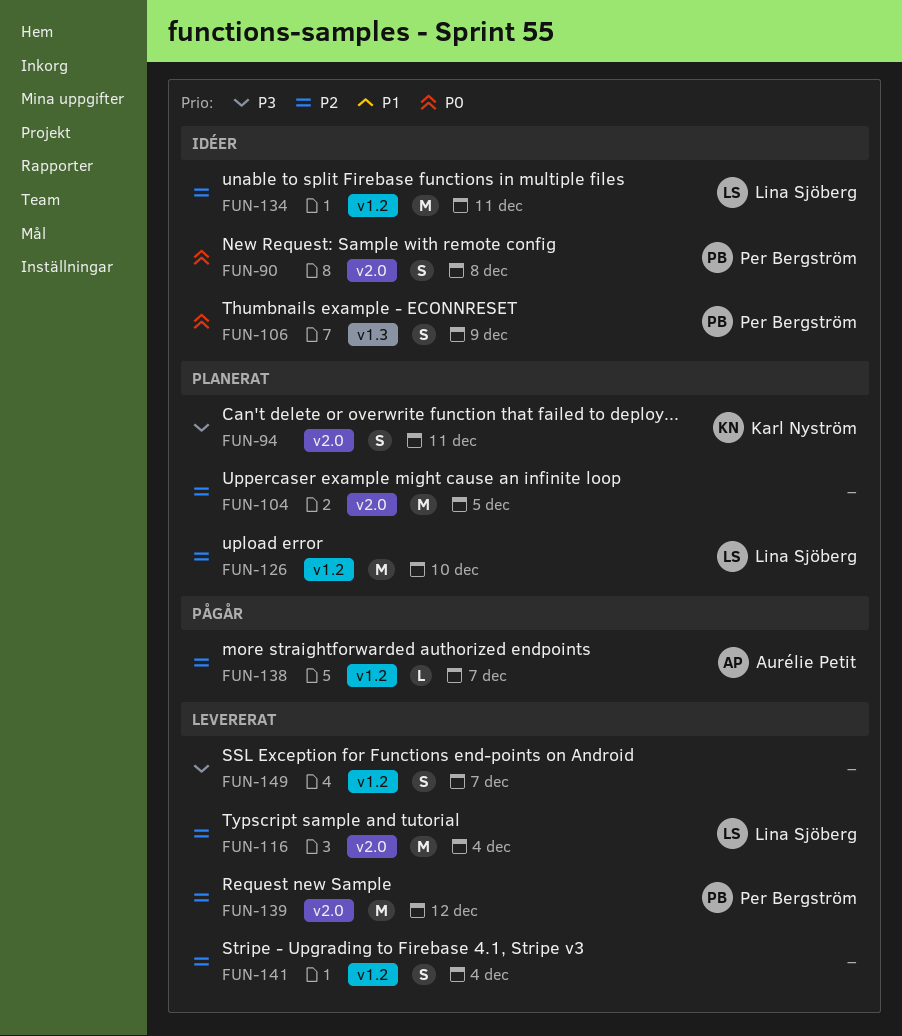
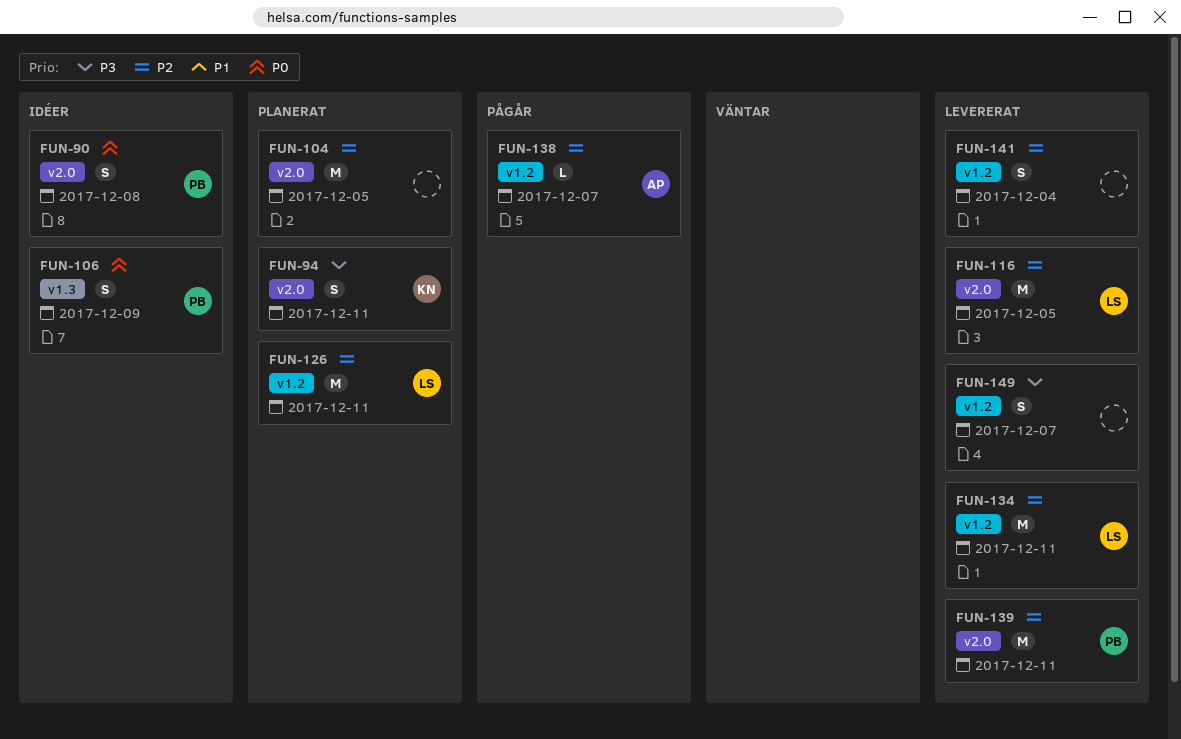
FUN-116, due: Dec 4 -> Dec 5
FUN-126, due: Dec 10 -> Dec 11
FUN-134, status: Idéer -> Levererat
FUN-139, due: Dec 12 -> Dec 11

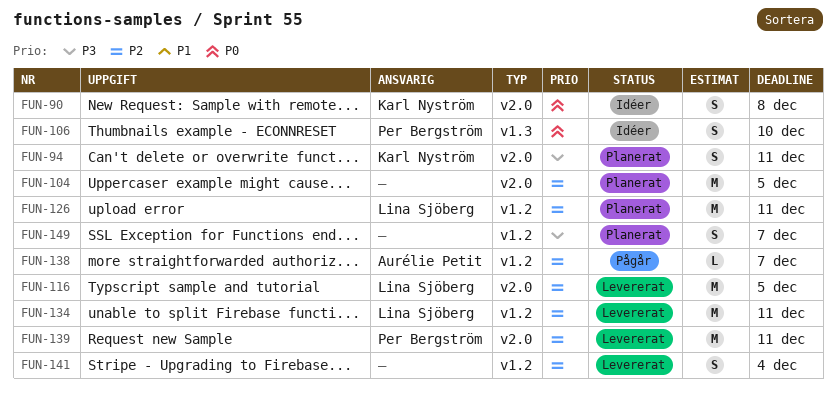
FUN-90, owner: Per Bergström -> Karl Nyström
FUN-106, due: Dec 9 -> Dec 10
FUN-149, status: Levererat -> Planerat

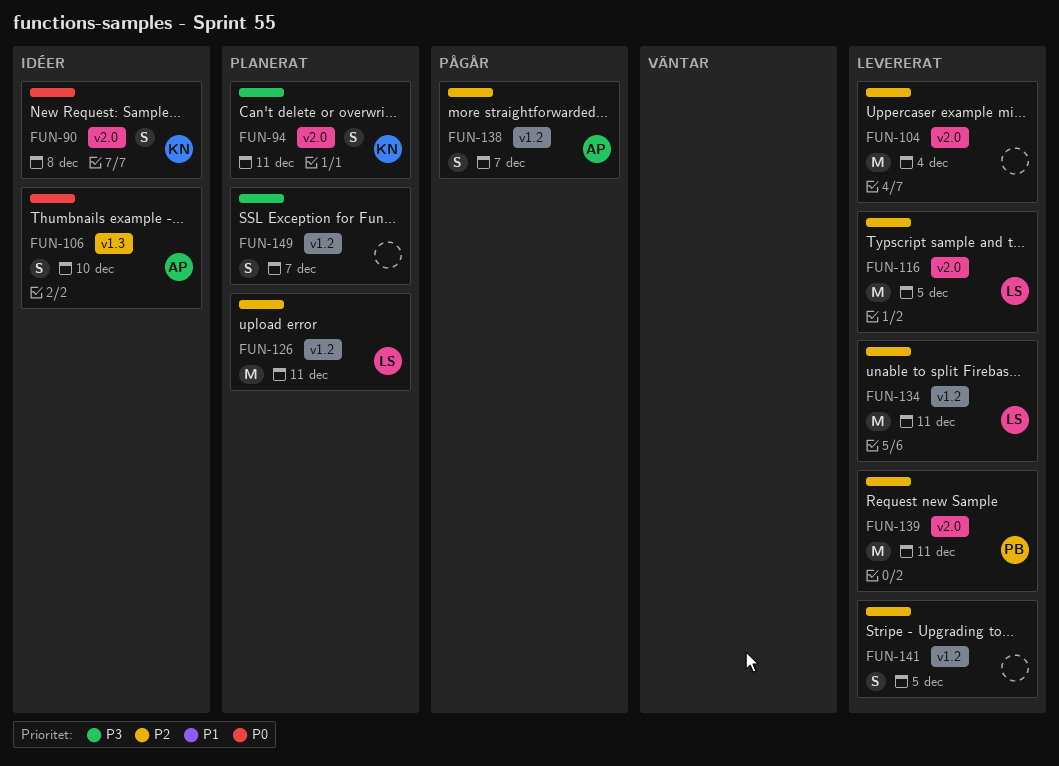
FUN-104, status: Planerat -> Levererat
FUN-104, due: Dec 5 -> Dec 4
FUN-106, owner: Per Bergström -> Aurélie Petit
FUN-138, estimate: L -> S
FUN-141, due: Dec 4 -> Dec 5

